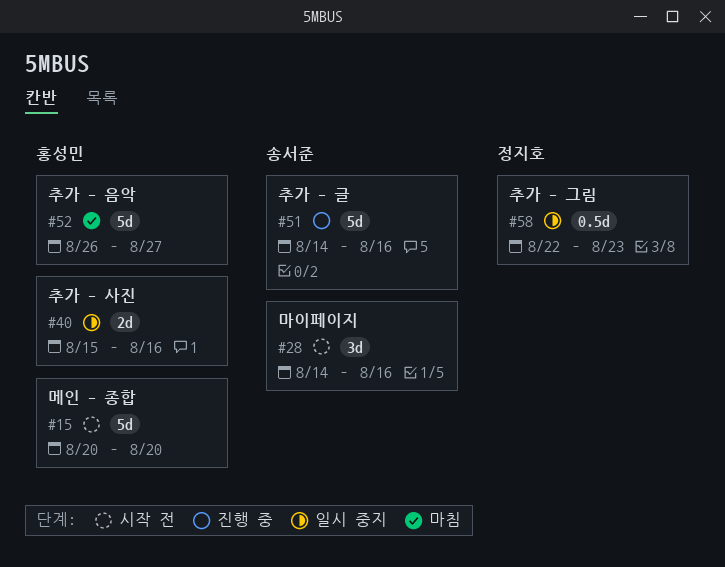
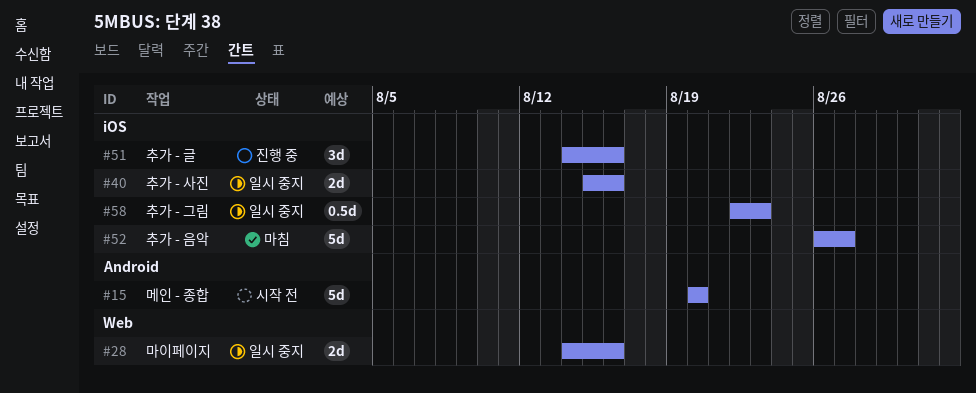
#28, status: 시작 전 -> 일시 중지
#28, estimate: 3d -> 2d
#51, estimate: 5d -> 3d

